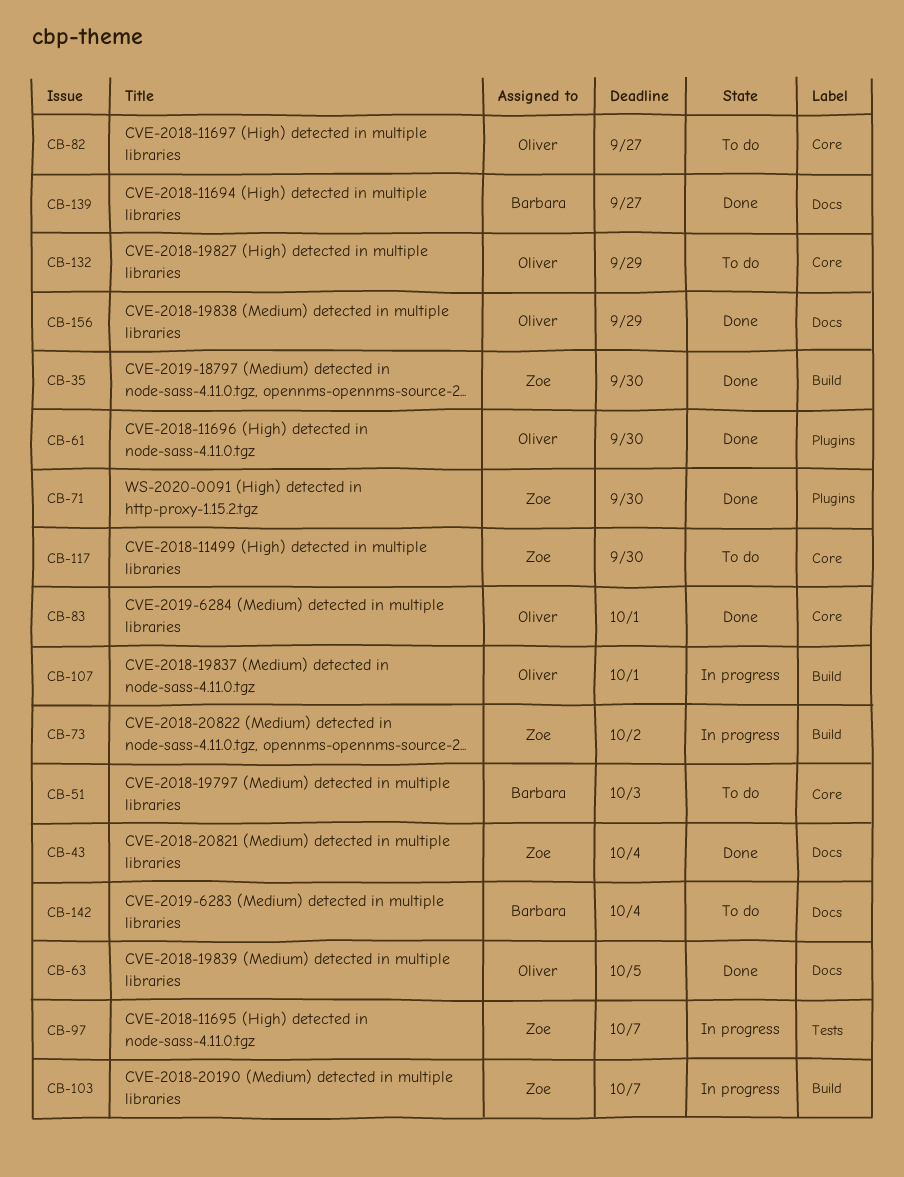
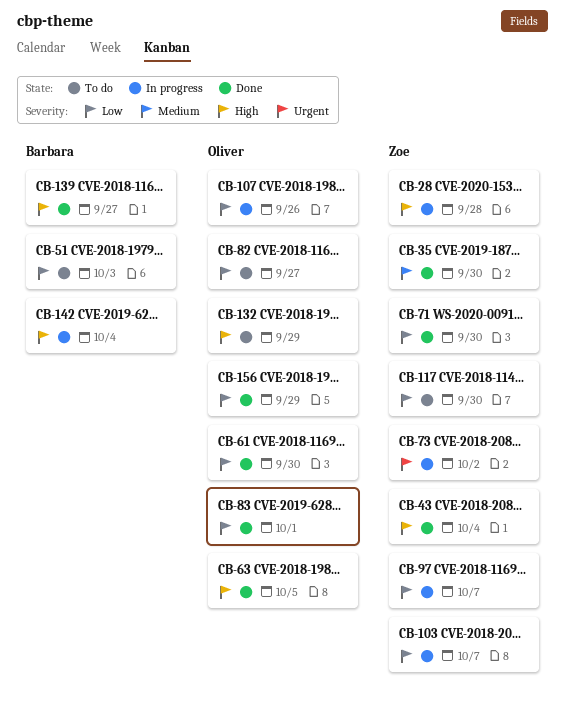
CB-28: none -> present
CB-107, due: Oct 1 -> Sep 26
CB-142, status: To do -> In progress

